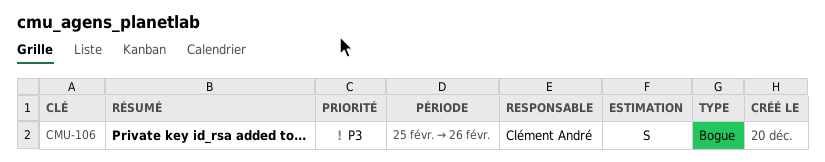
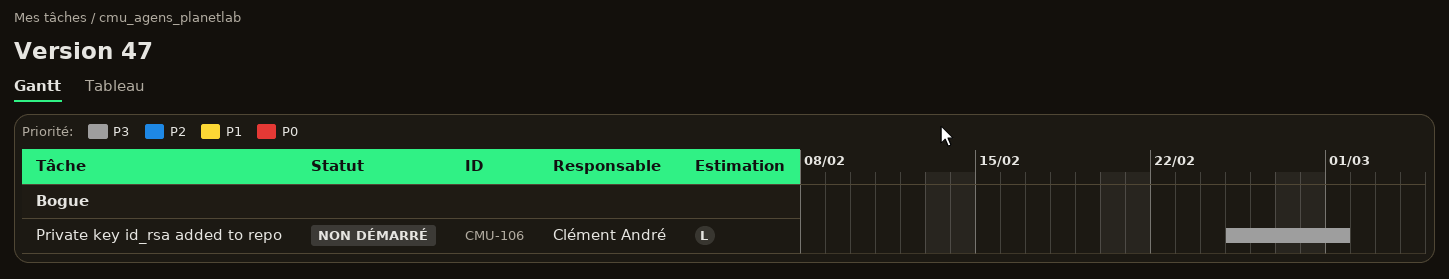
CMU-106, estimate: S -> L
CMU-106, due: Feb 26 -> Mar 1

